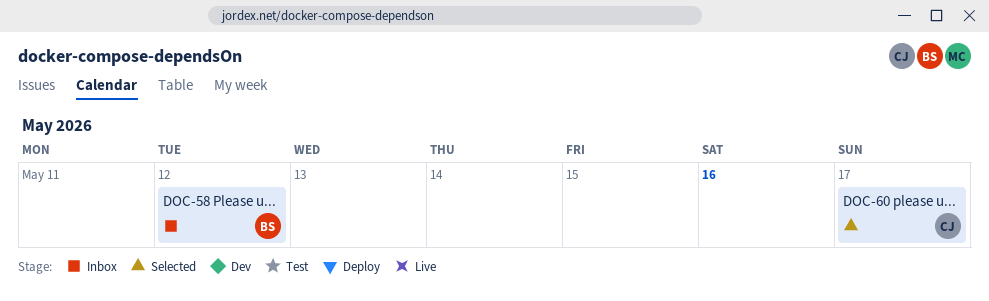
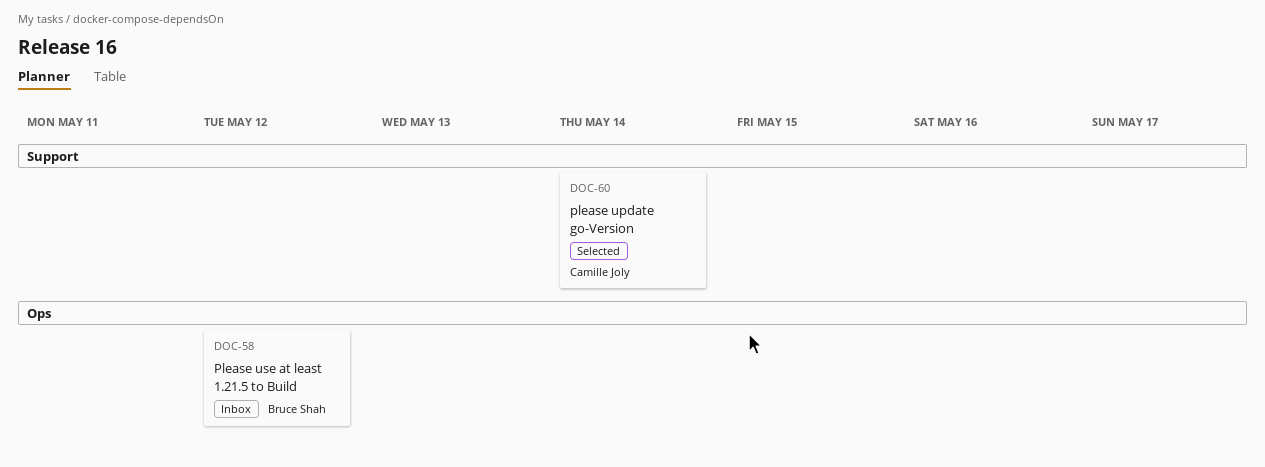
DOC-60, due: May 17 -> May 14

